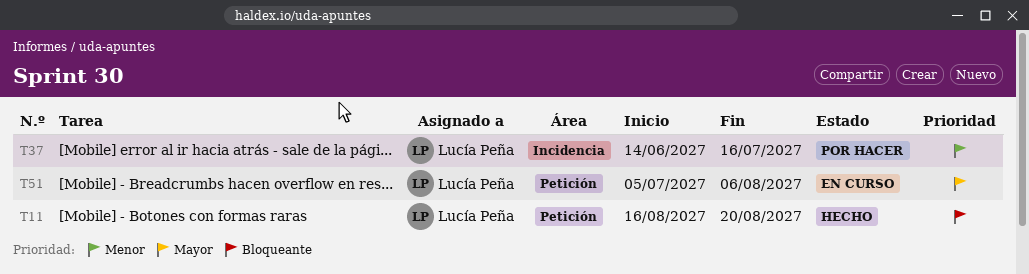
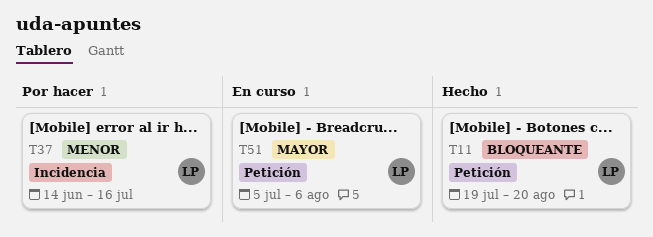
T11, start: Aug 16 -> Jul 19

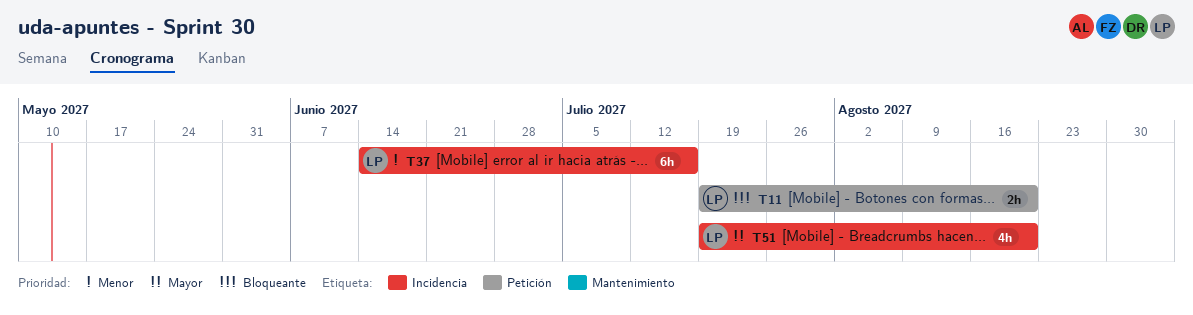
T51, label: Petición -> Incidencia
T51, start: Jul 5 -> Jul 19
T51, due: Aug 6 -> Aug 20

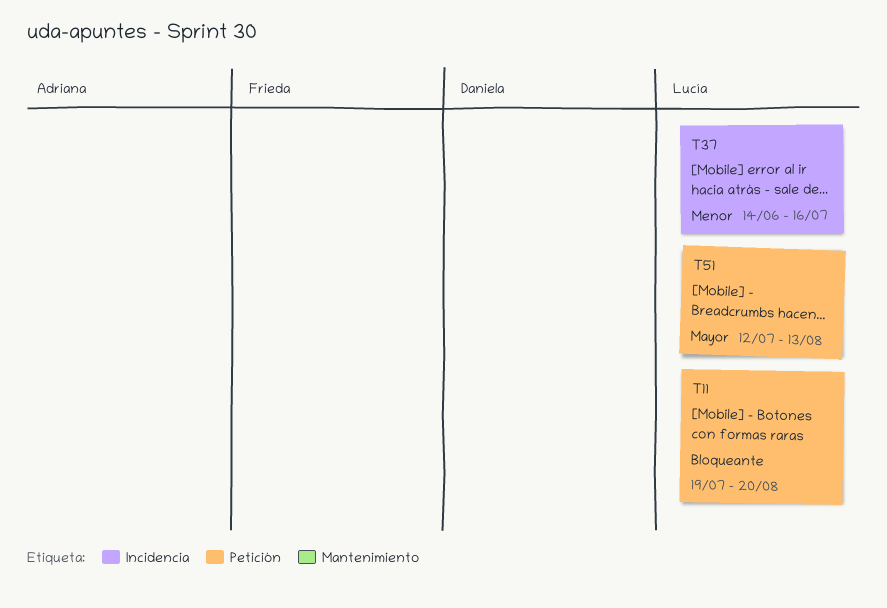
T51, label: Incidencia -> Petición
T51, start: Jul 19 -> Jul 12
T51, due: Aug 20 -> Aug 13

